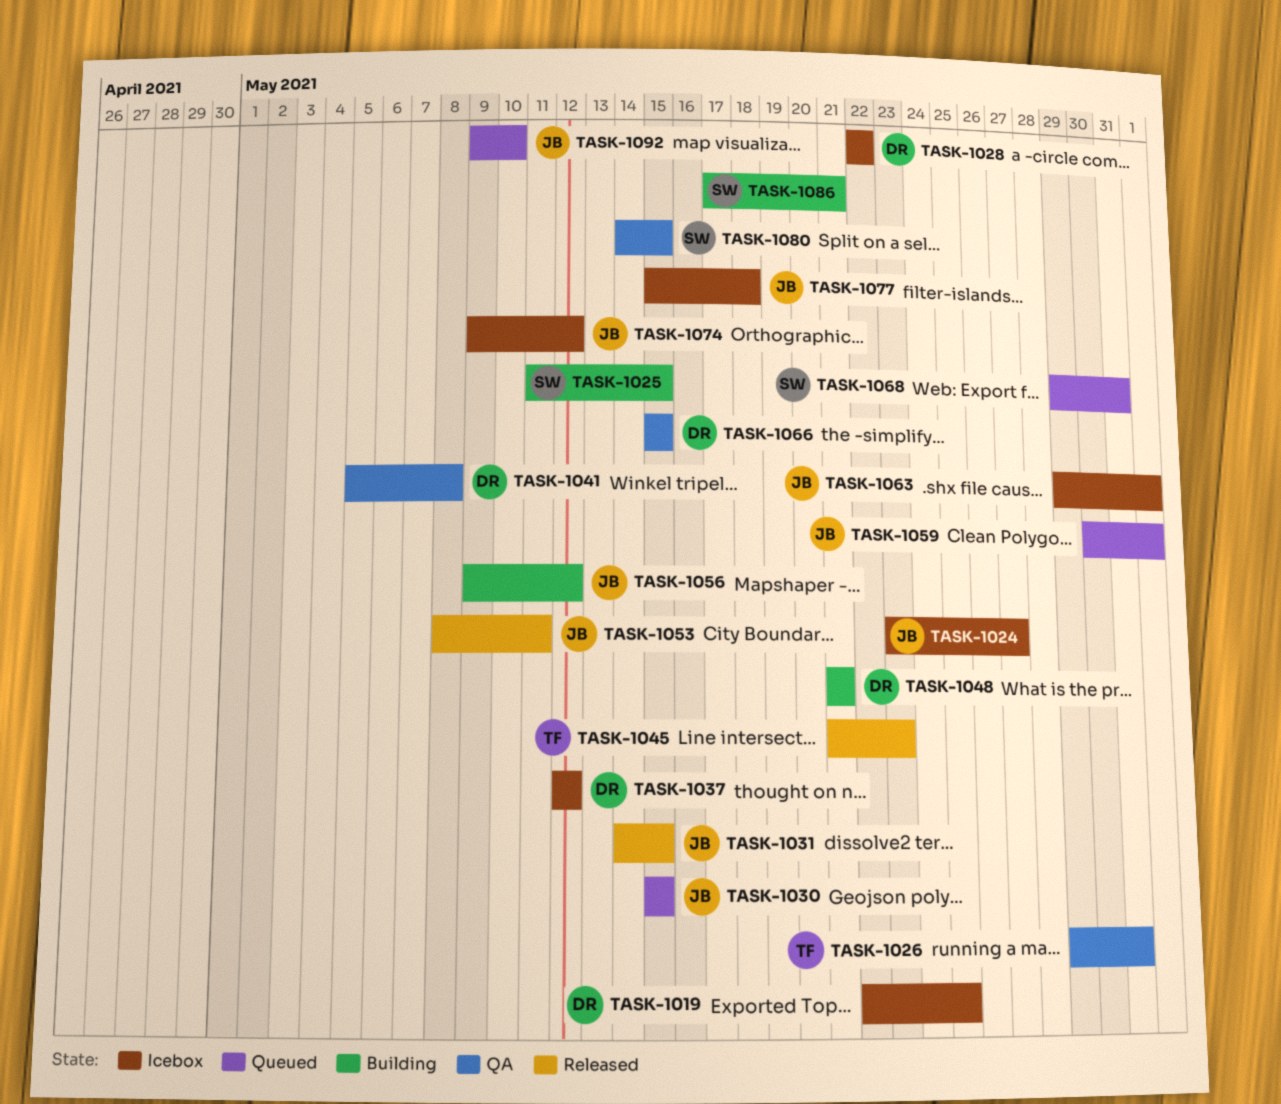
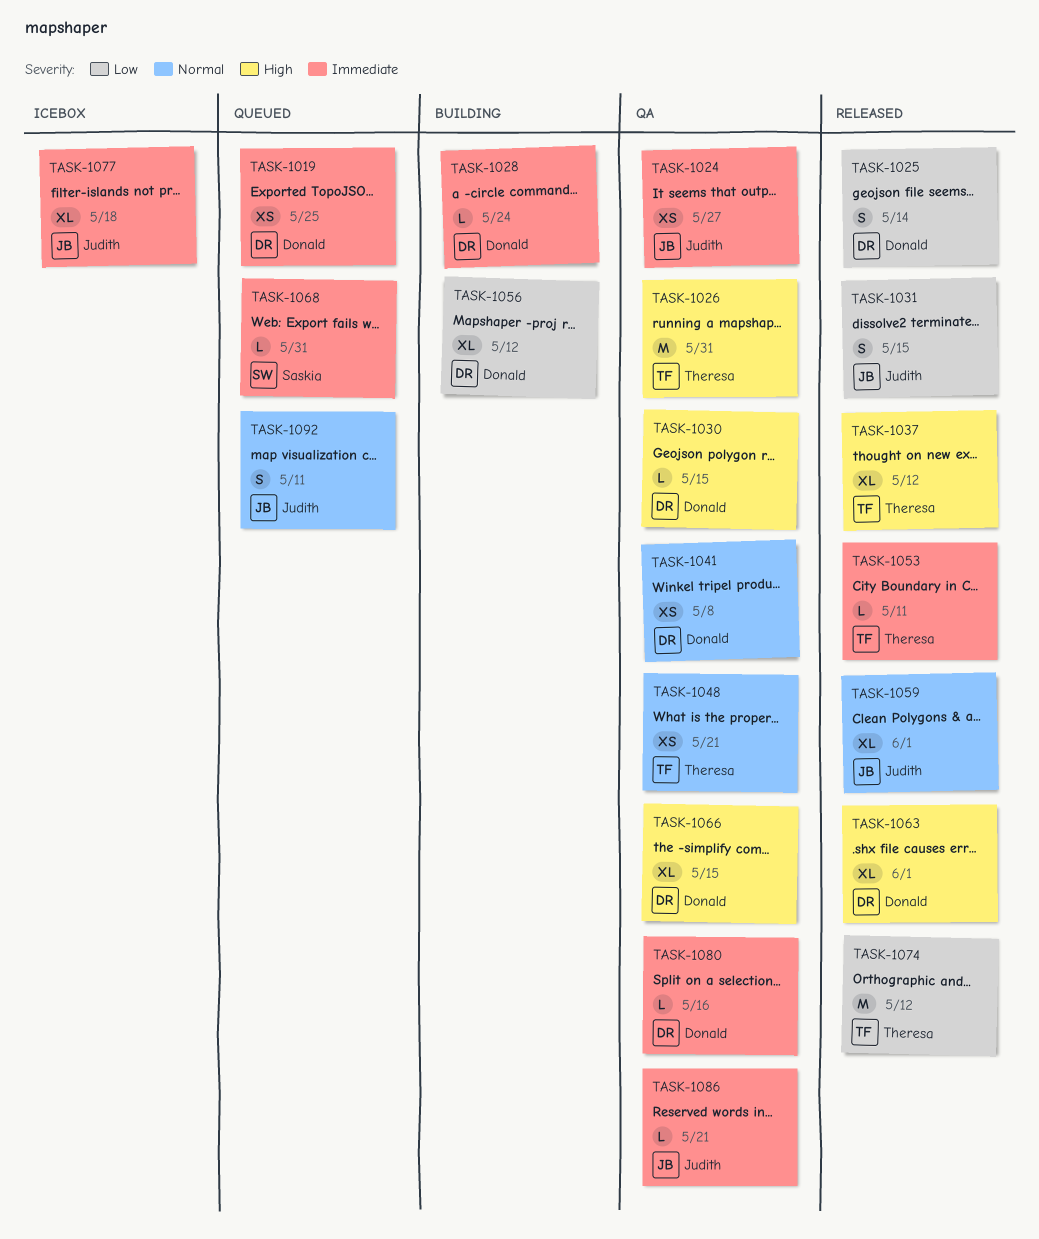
TASK-1019, status: Icebox -> Queued
TASK-1024, status: Icebox -> QA
TASK-1025, status: Building -> Released
TASK-1025, owner: Saskia -> Donald
TASK-1025, due: May 15 -> May 14
TASK-1028, status: Icebox -> Building
TASK-1028, due: May 22 -> May 24
TASK-1030, status: Queued -> QA
TASK-1030, owner: Judith -> Donald
TASK-1037, status: Icebox -> Released
TASK-1037, owner: Donald -> Theresa
TASK-1045: present -> none
TASK-1048, status: Building -> QA
TASK-1048, owner: Donald -> Theresa
TASK-1053, owner: Judith -> Theresa
TASK-1056, owner: Judith -> Donald
TASK-1059, status: Queued -> Released
TASK-1063, status: Icebox -> Released
TASK-1063, owner: Judith -> Donald
TASK-1074, status: Icebox -> Released
TASK-1074, owner: Judith -> Theresa
TASK-1080, owner: Saskia -> Donald
TASK-1080, due: May 15 -> May 16
TASK-1086, status: Building -> QA
TASK-1086, owner: Saskia -> Judith
TASK-1092, due: May 10 -> May 11

